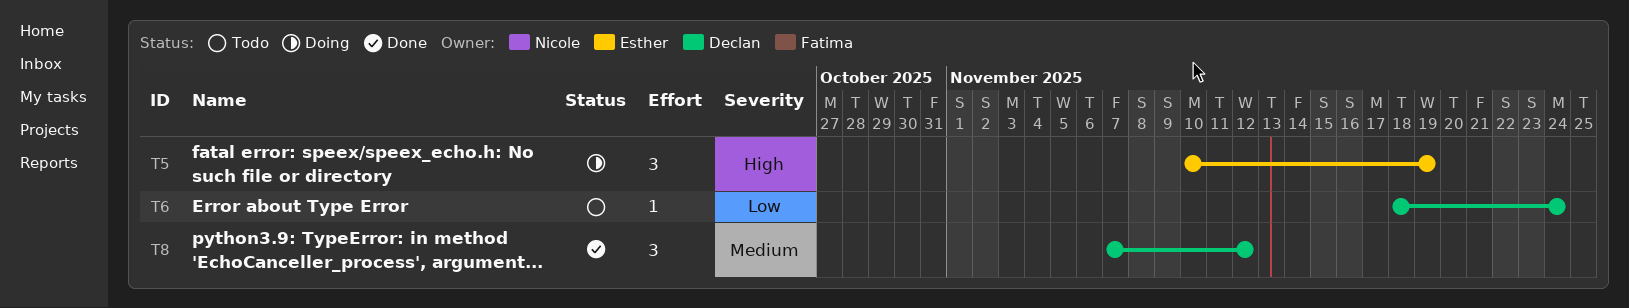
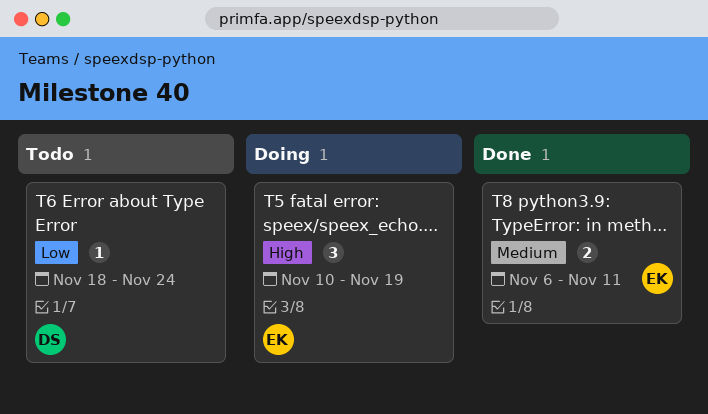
T8, owner: Declan -> Esther
T8, estimate: 3 -> 2
T8, start: Nov 7 -> Nov 6
T8, due: Nov 12 -> Nov 11

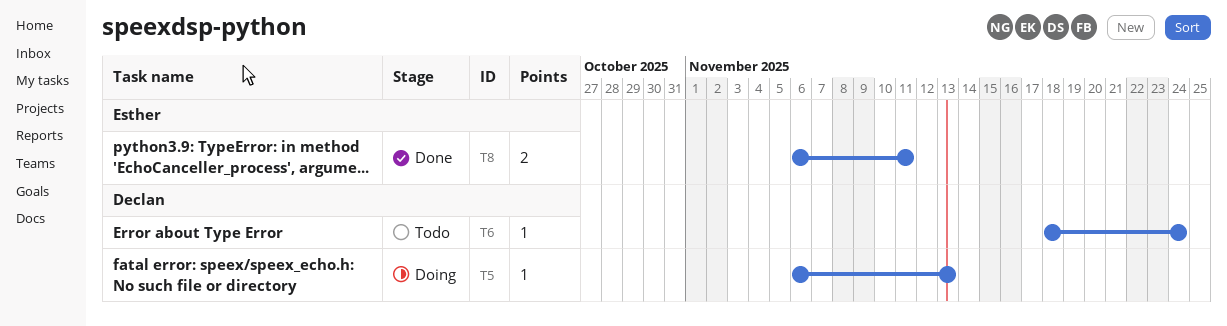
T5, owner: Esther -> Declan
T5, estimate: 3 -> 1
T5, start: Nov 10 -> Nov 6
T5, due: Nov 19 -> Nov 13

